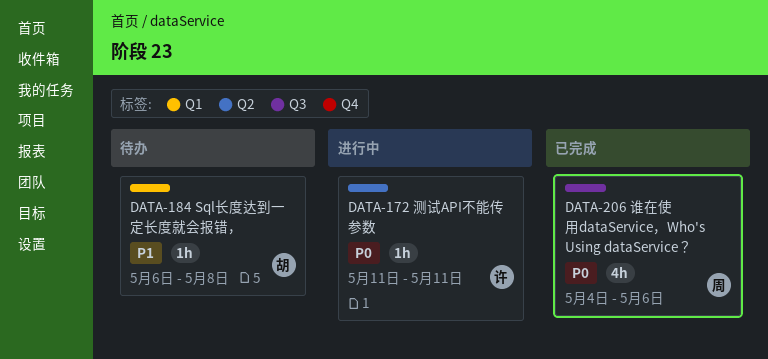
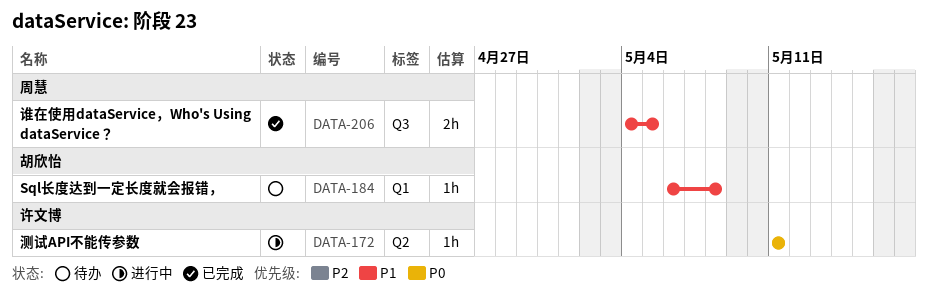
DATA-206, priority: P0 -> P1
DATA-206, estimate: 4h -> 2h
DATA-206, due: May 6 -> May 5

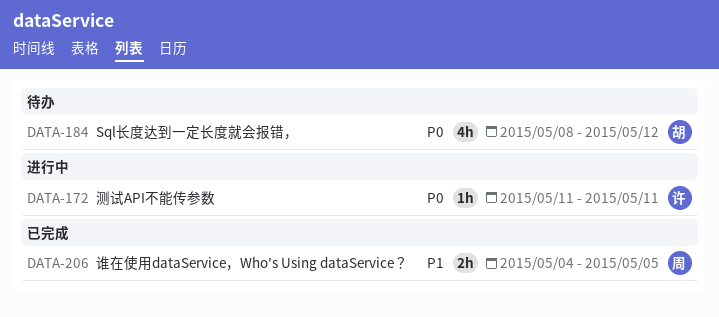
DATA-184, priority: P1 -> P0
DATA-184, estimate: 1h -> 4h
DATA-184, start: May 6 -> May 8
DATA-184, due: May 8 -> May 12

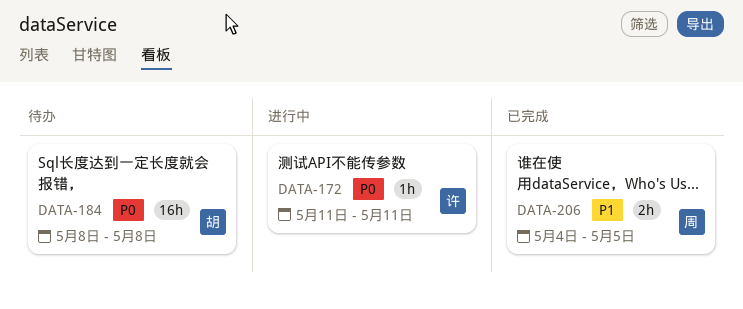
DATA-184, estimate: 4h -> 16h
DATA-184, due: May 12 -> May 8

